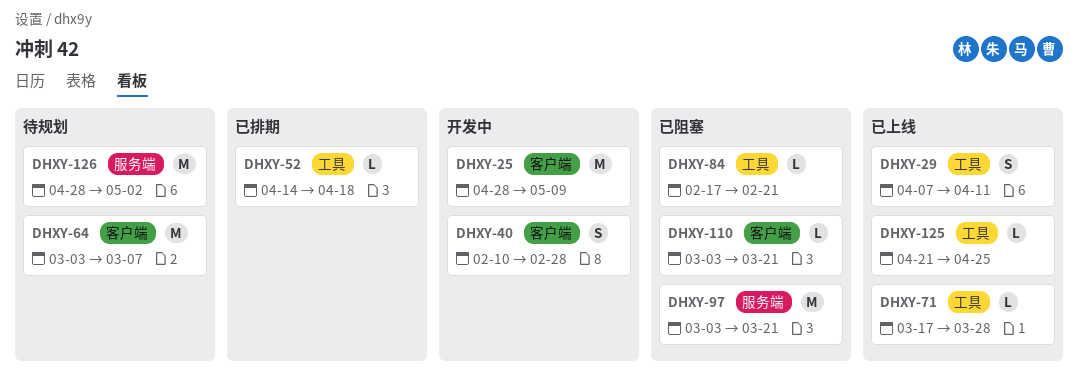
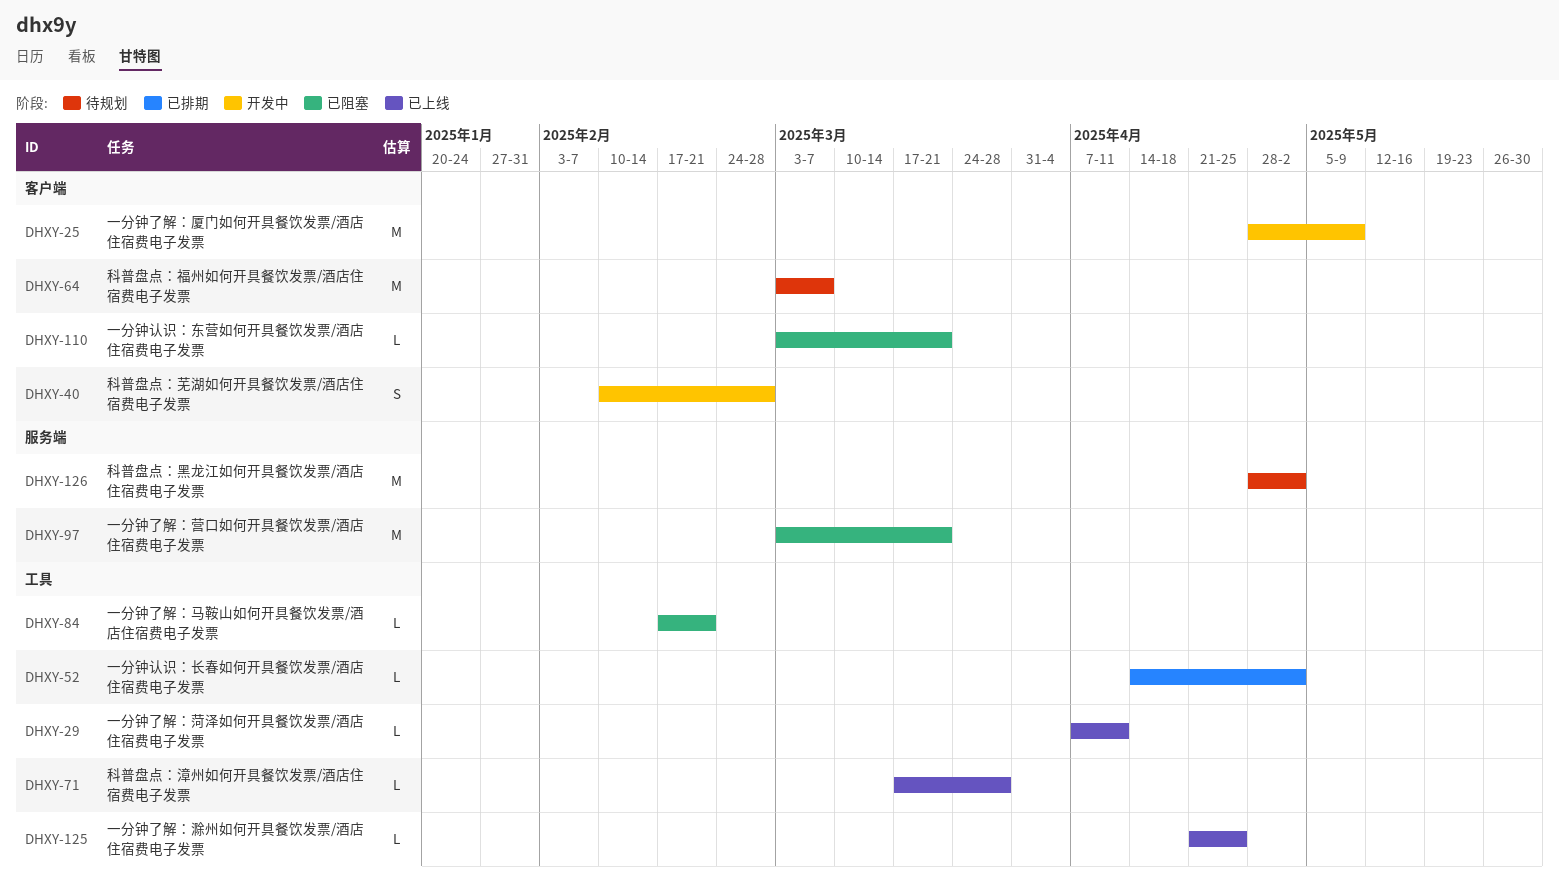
DHXY-29, estimate: S -> L
DHXY-52, due: Apr 18 -> May 2

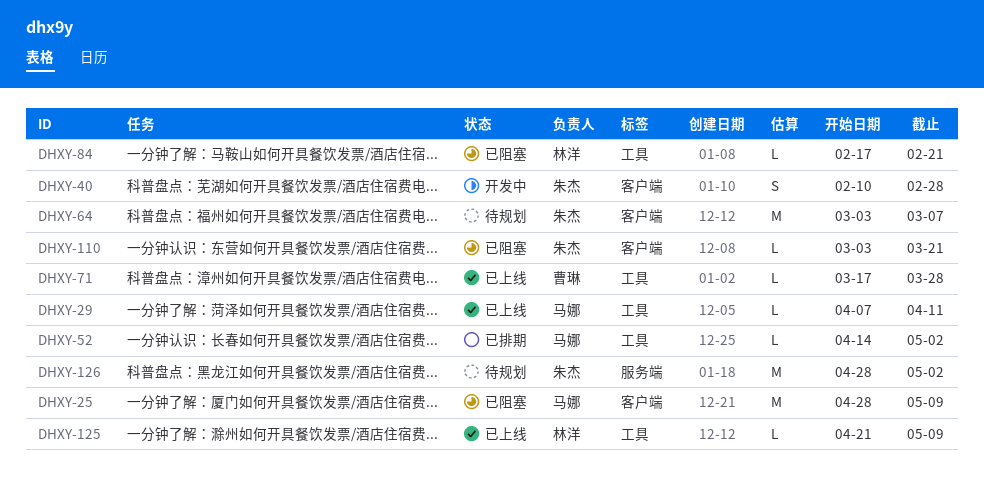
DHXY-25, status: 开发中 -> 已阻塞
DHXY-97: present -> none
DHXY-125, due: Apr 25 -> May 9

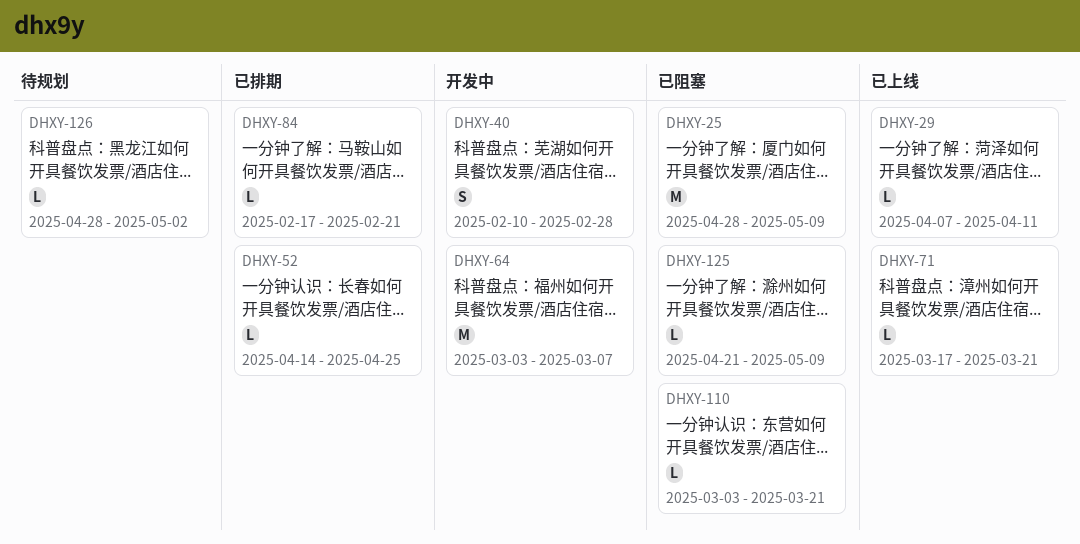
DHXY-52, due: May 2 -> Apr 25
DHXY-64, status: 待规划 -> 开发中
DHXY-71, due: Mar 28 -> Mar 21
DHXY-84, status: 已阻塞 -> 已排期
DHXY-125, status: 已上线 -> 已阻塞
DHXY-126, estimate: M -> L

